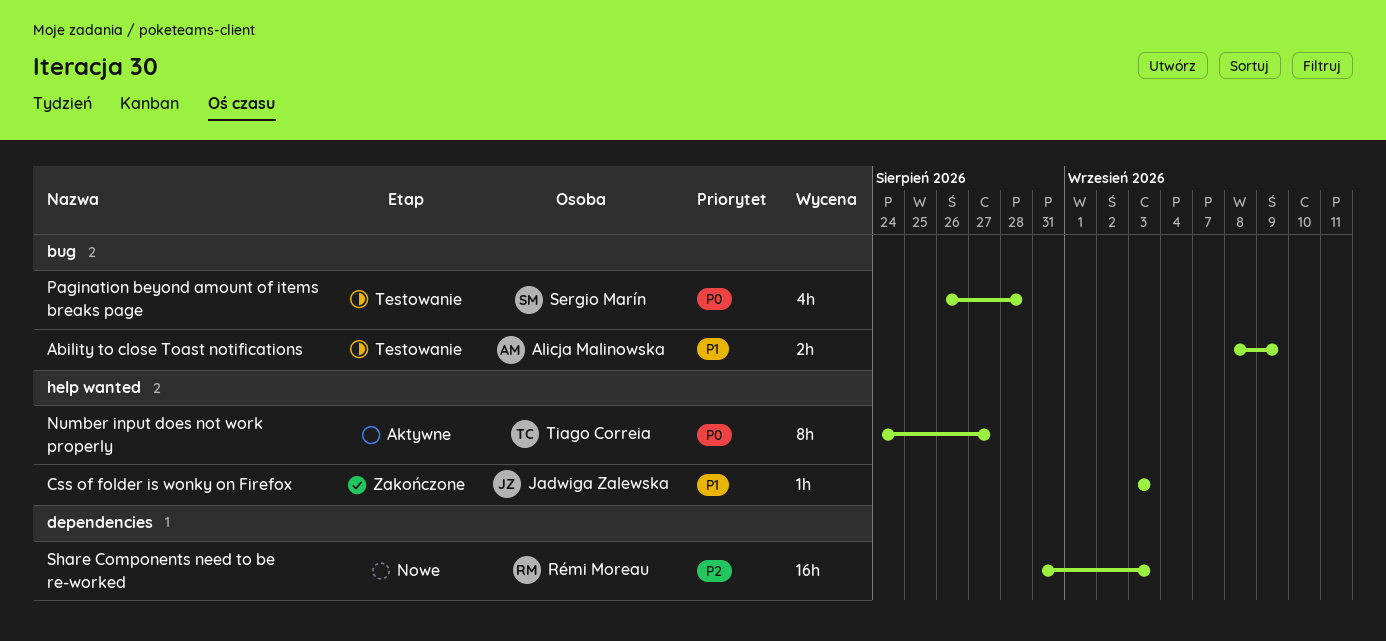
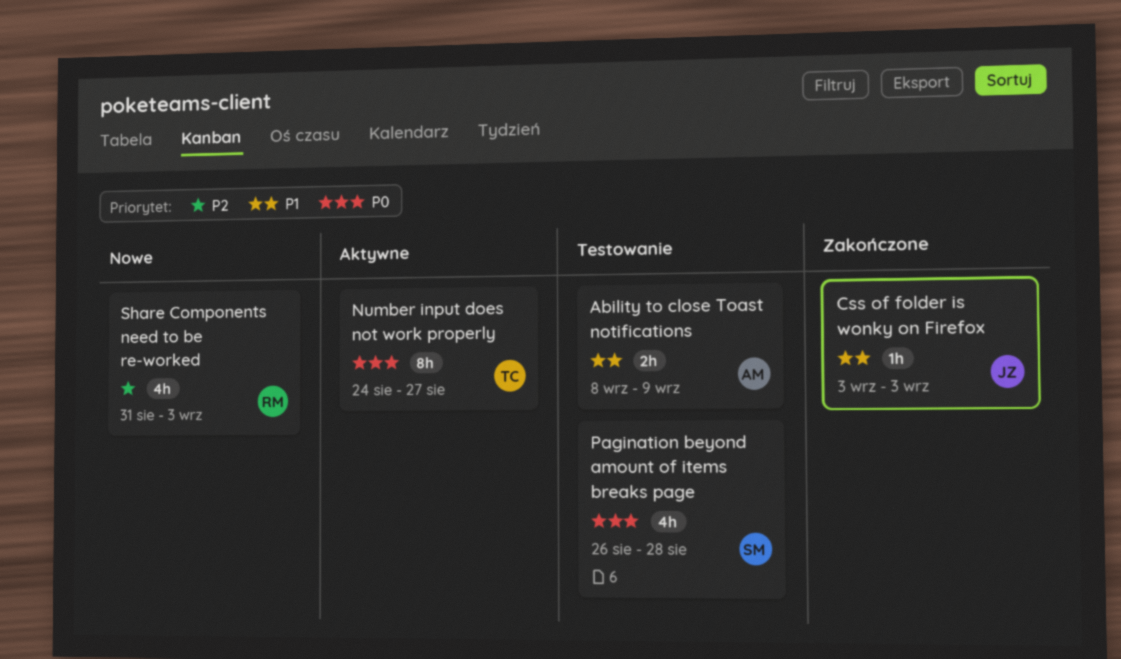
Share Components need to be re-worked, estimate: 16h -> 4h

